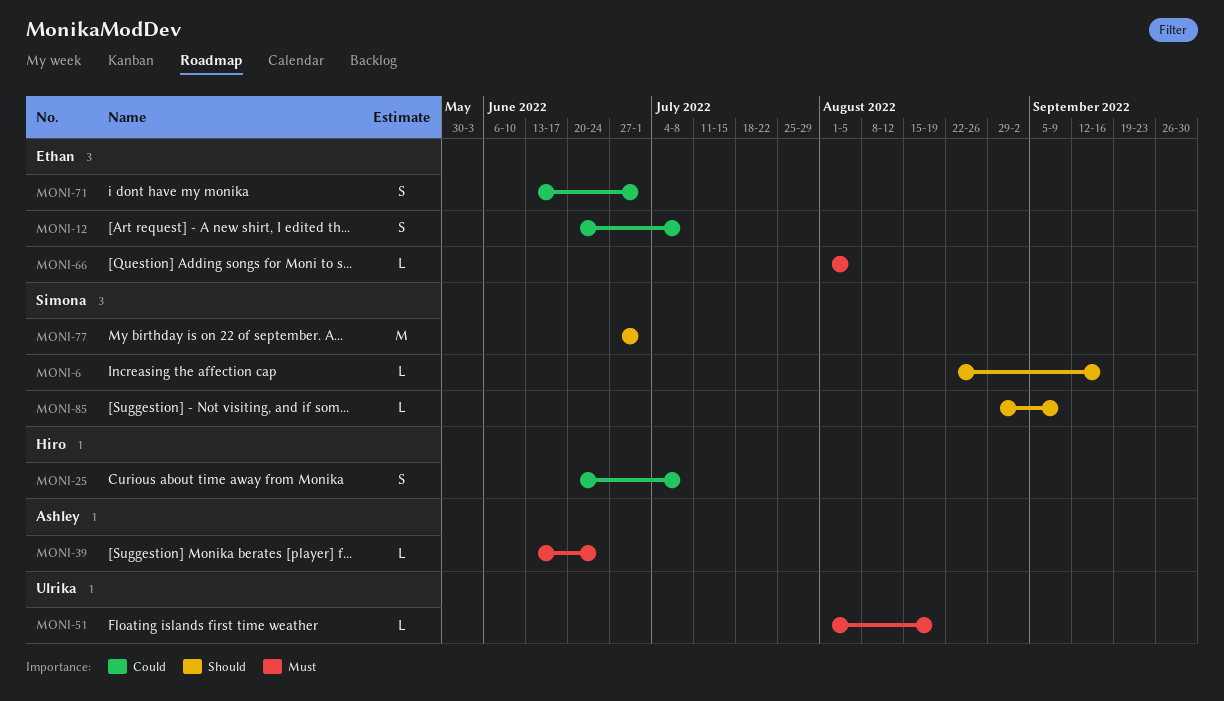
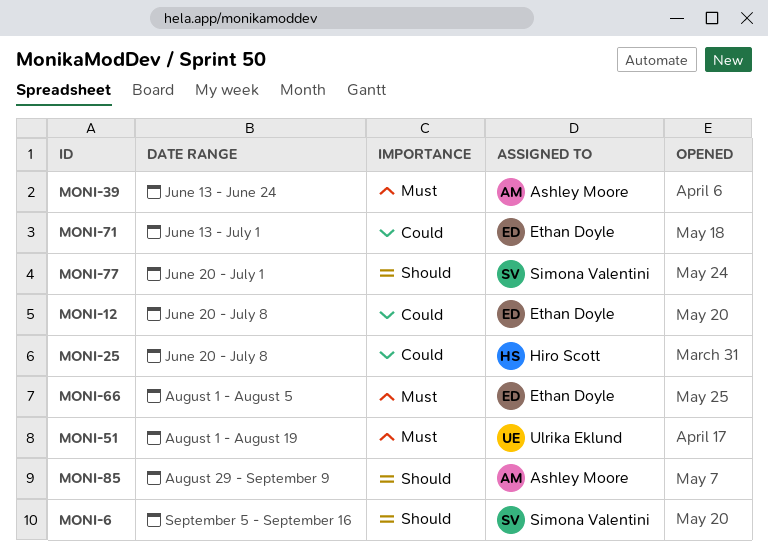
MONI-6, start: Aug 22 -> Sep 5
MONI-77, start: Jun 27 -> Jun 20
MONI-85, owner: Simona Valentini -> Ashley Moore

